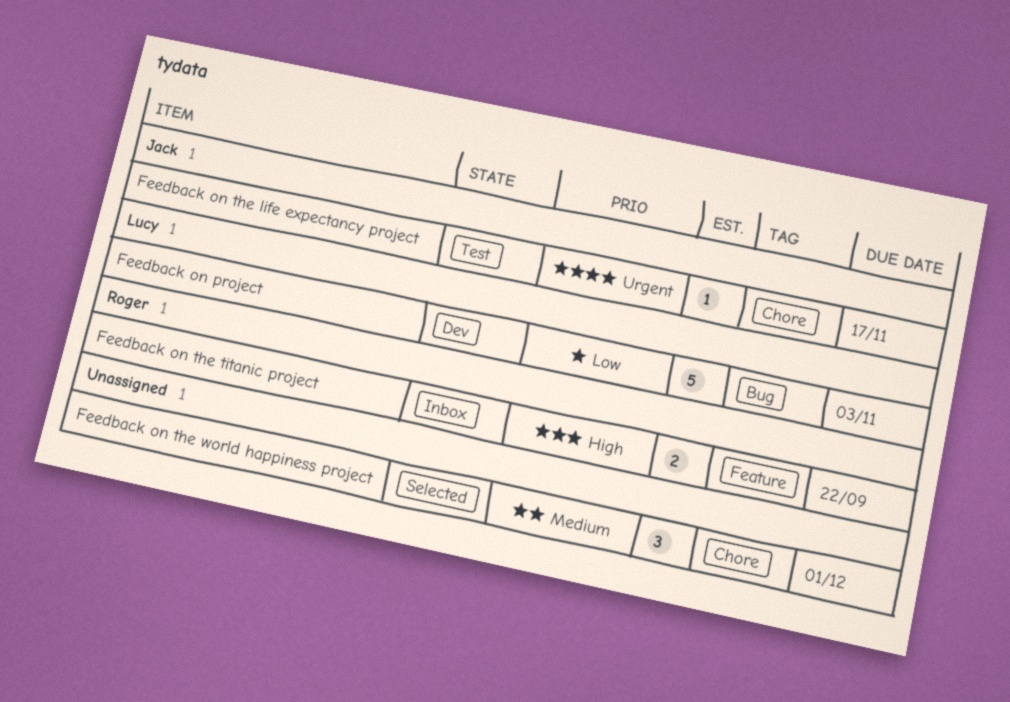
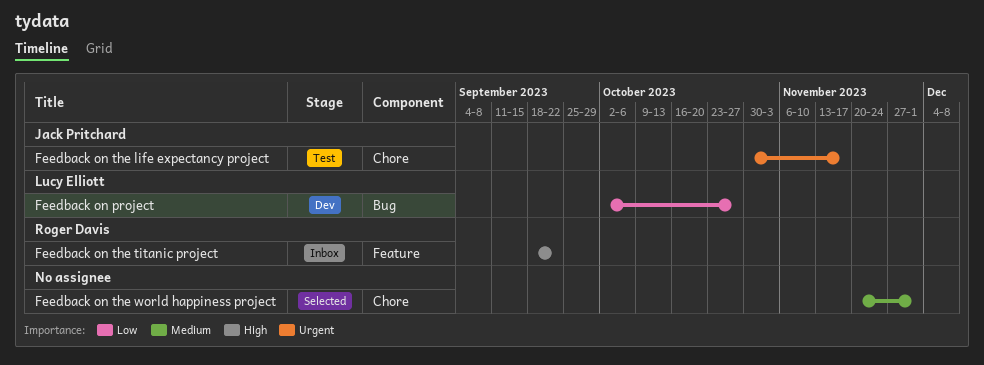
Feedback on project, due: Nov 3 -> Oct 27

